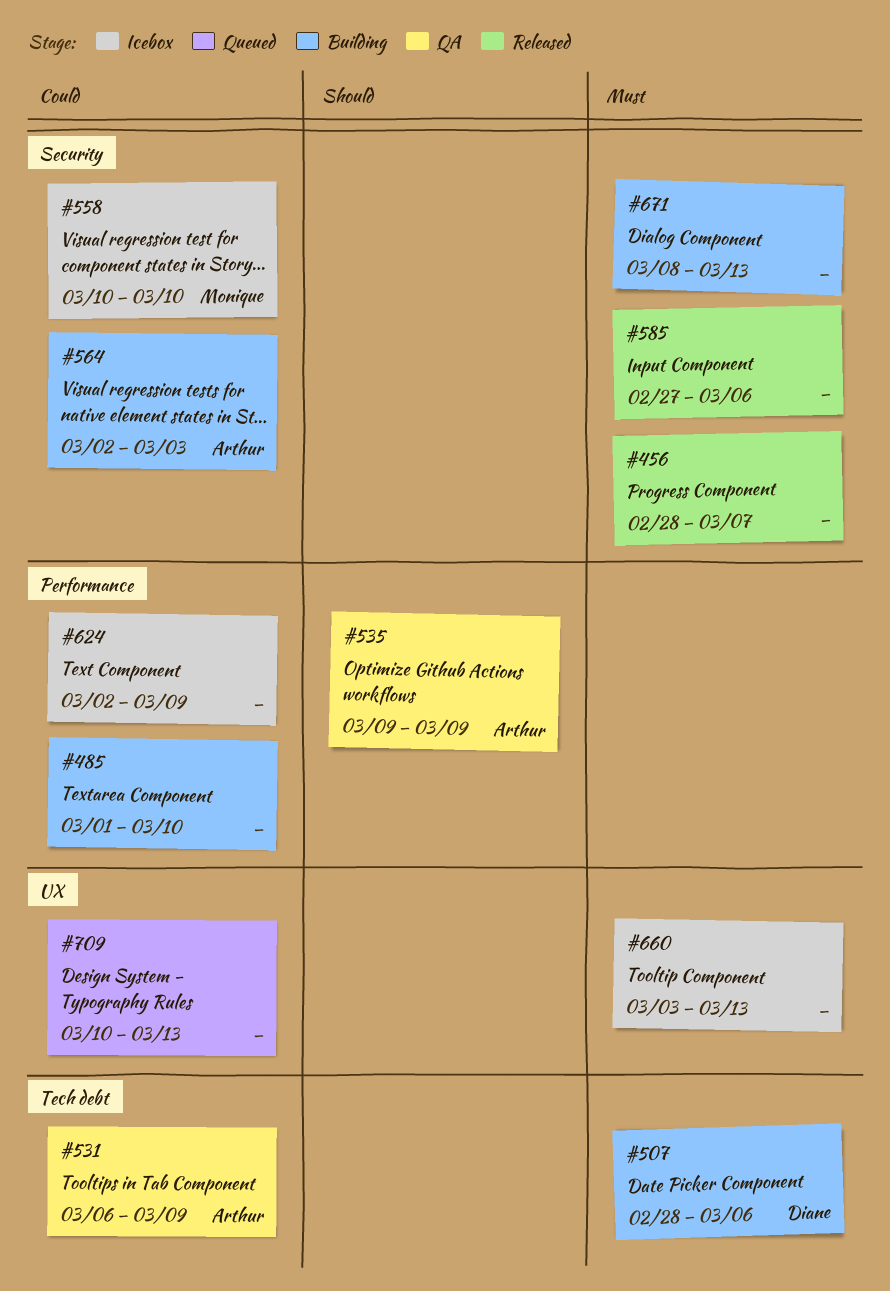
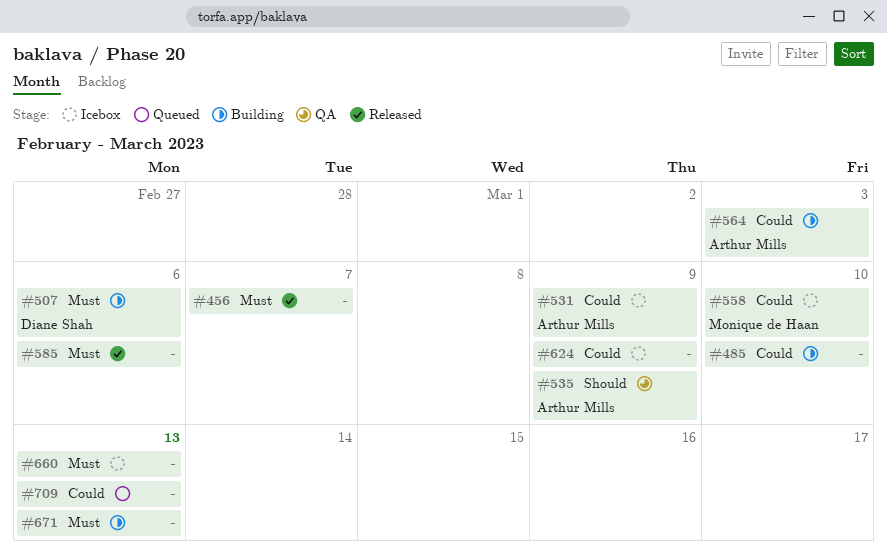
#531, status: QA -> Icebox

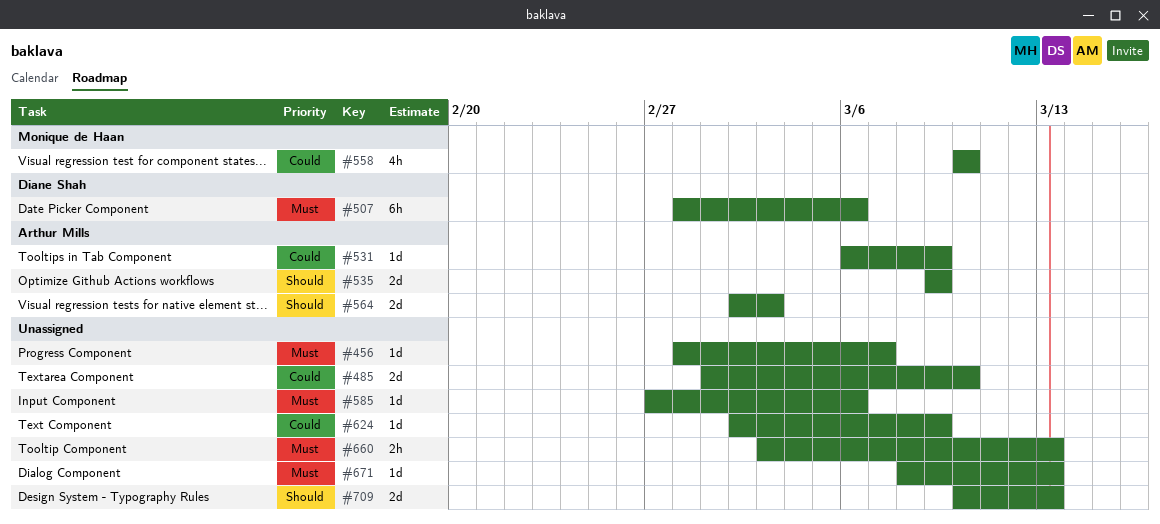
#564, priority: Could -> Should
#709, priority: Could -> Should

